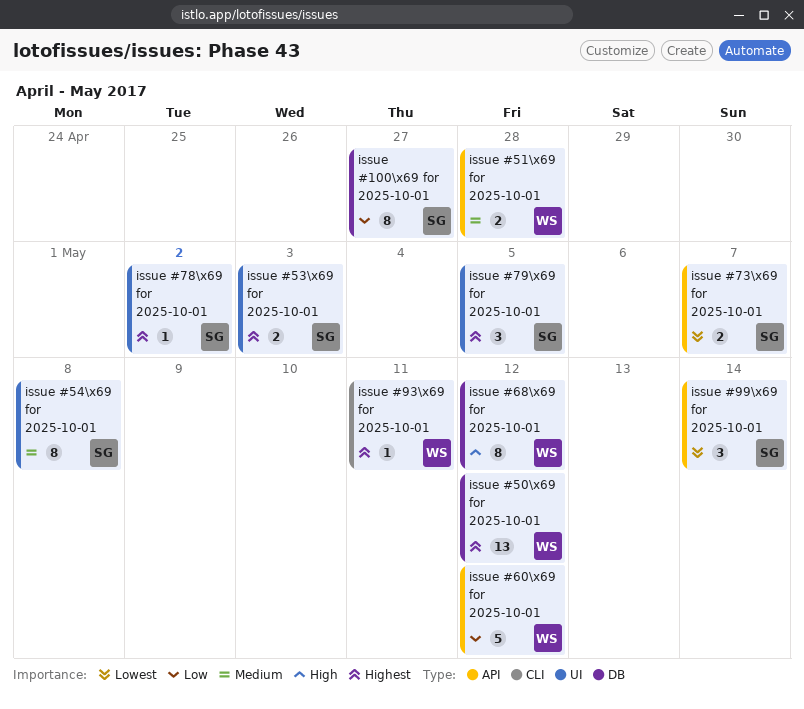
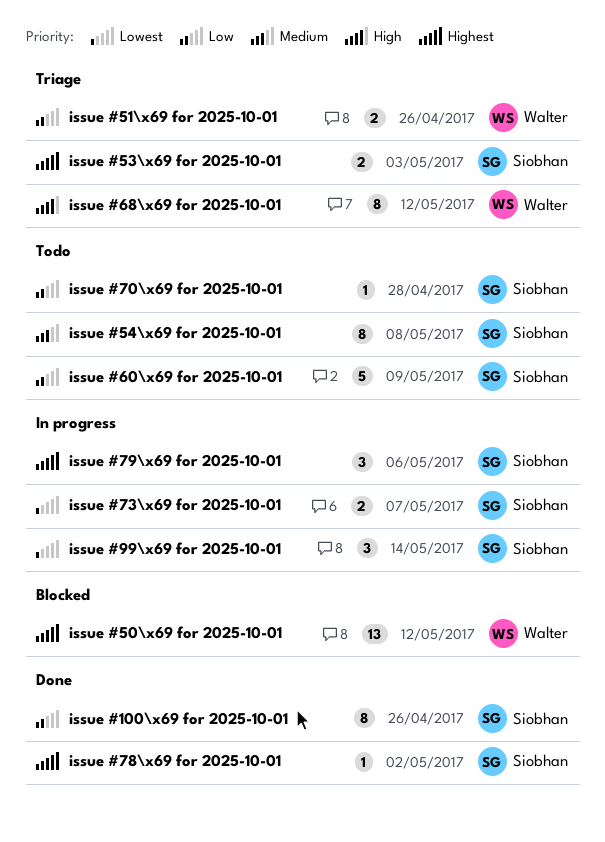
issue #100\x69 for 2025-10-01, due: Apr 27 -> Apr 26
issue #51\x69 for 2025-10-01, priority: Medium -> Low
issue #51\x69 for 2025-10-01, due: Apr 28 -> Apr 26
issue #60\x69 for 2025-10-01, owner: Walter -> Siobhan
issue #60\x69 for 2025-10-01, due: May 12 -> May 9
issue #70\x69 for 2025-10-01: none -> present
issue #79\x69 for 2025-10-01, due: May 5 -> May 6
issue #93\x69 for 2025-10-01: present -> none

